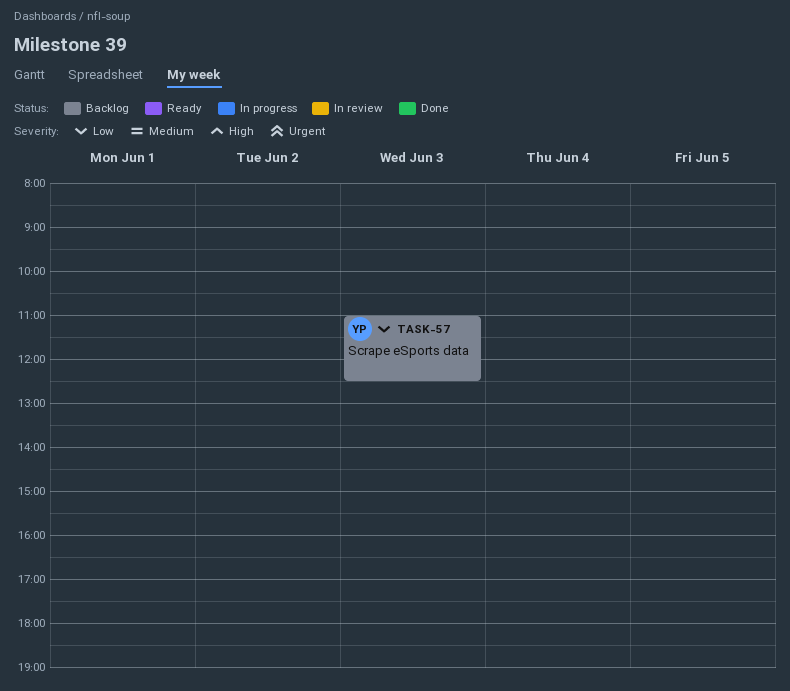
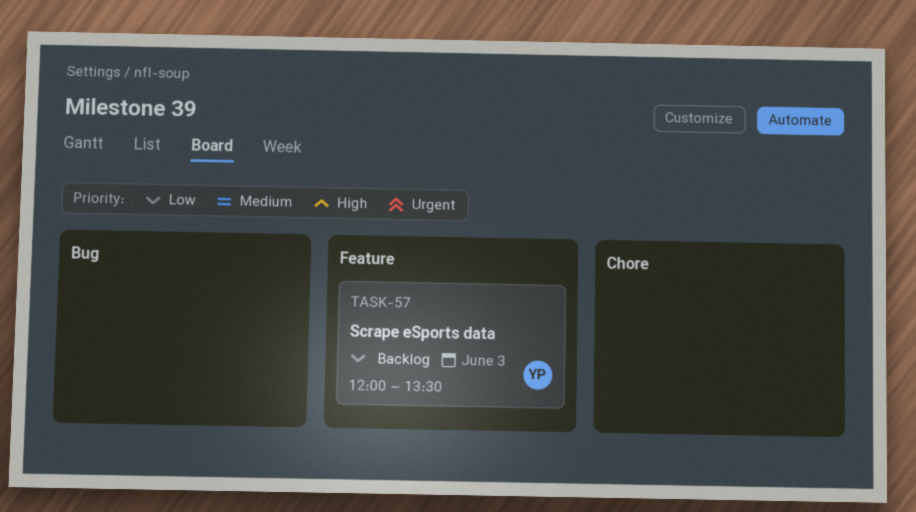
TASK-57, begins: 11:00 -> 12:00
TASK-57, ends: 12:30 -> 13:30

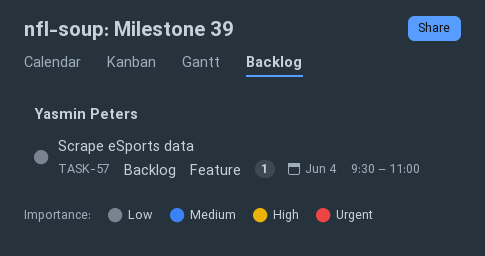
TASK-57, day: Jun 3 -> Jun 4
TASK-57, begins: 12:00 -> 09:30
TASK-57, ends: 13:30 -> 11:00

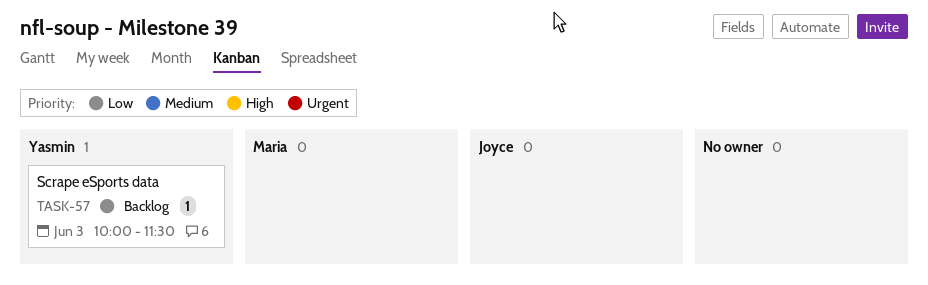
TASK-57, day: Jun 4 -> Jun 3
TASK-57, begins: 09:30 -> 10:00
TASK-57, ends: 11:00 -> 11:30

